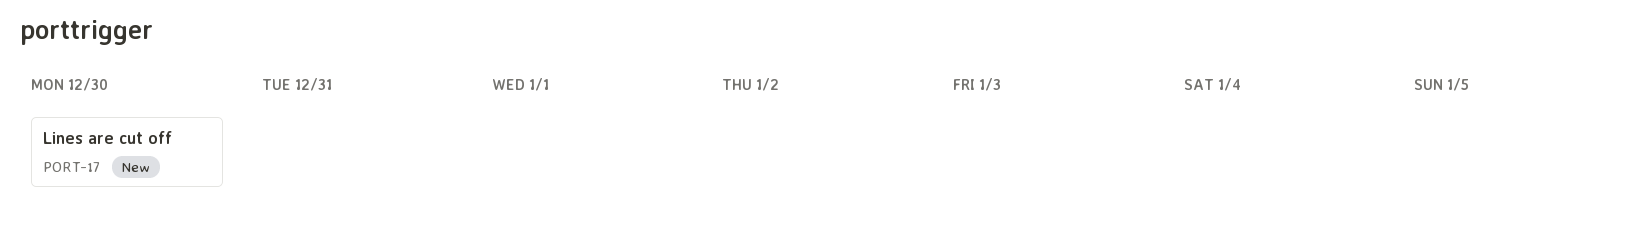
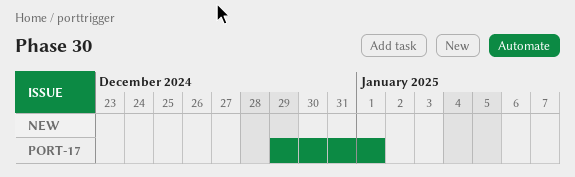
PORT-17, due: Dec 30 -> Jan 1

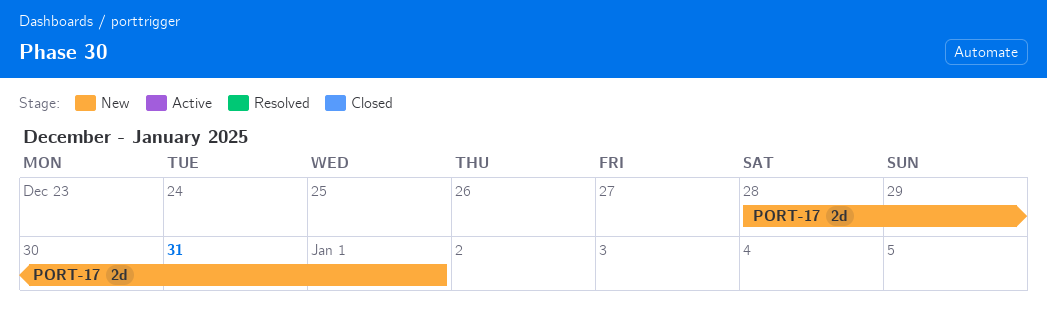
PORT-17, start: Dec 29 -> Dec 28

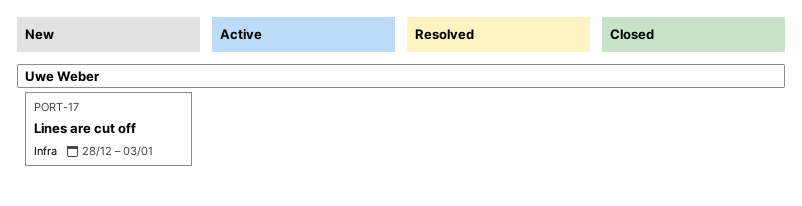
PORT-17, due: Jan 1 -> Jan 3

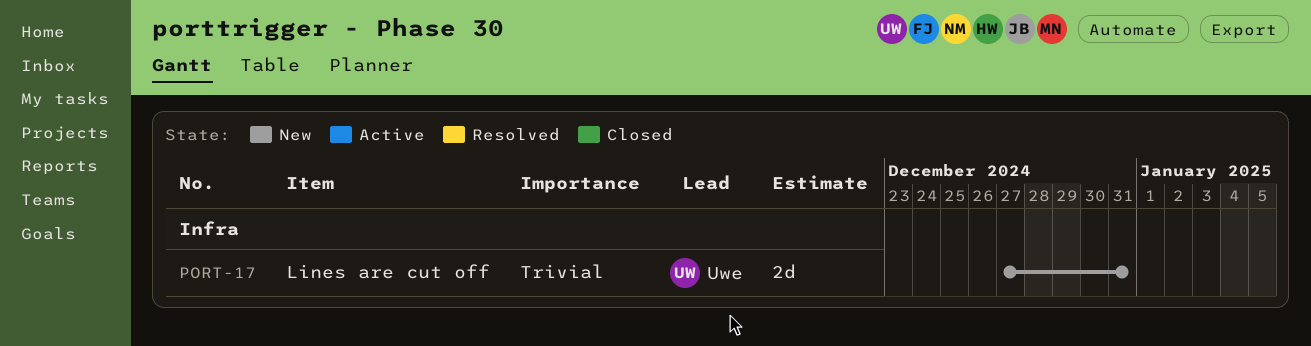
PORT-17, start: Dec 28 -> Dec 27
PORT-17, due: Jan 3 -> Dec 31

